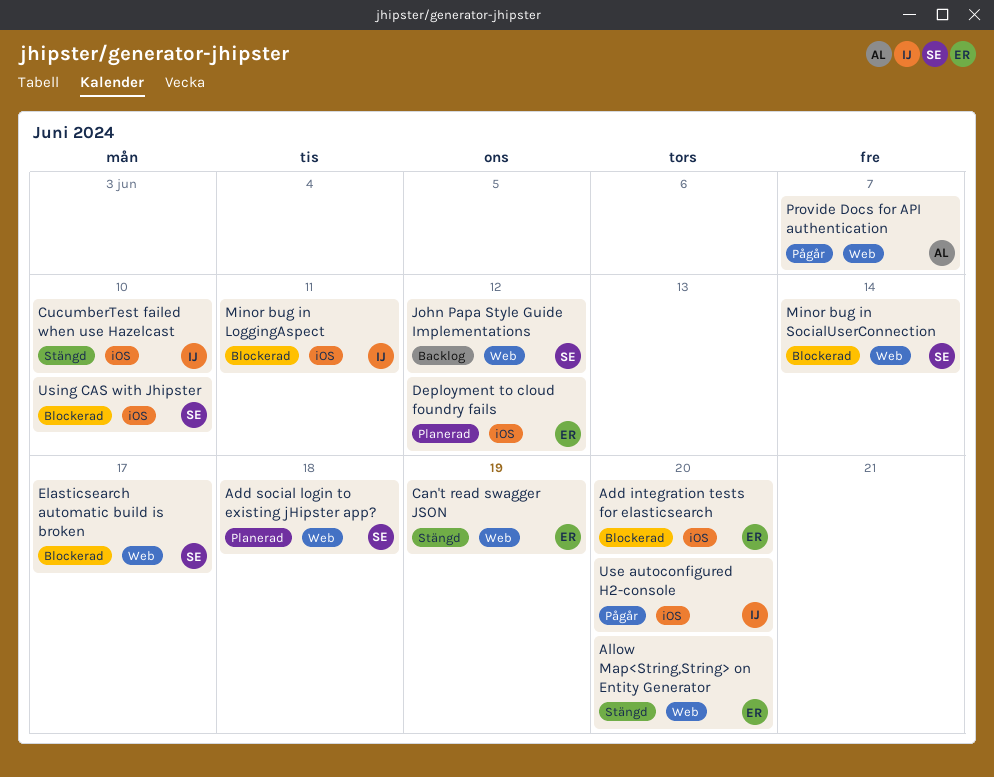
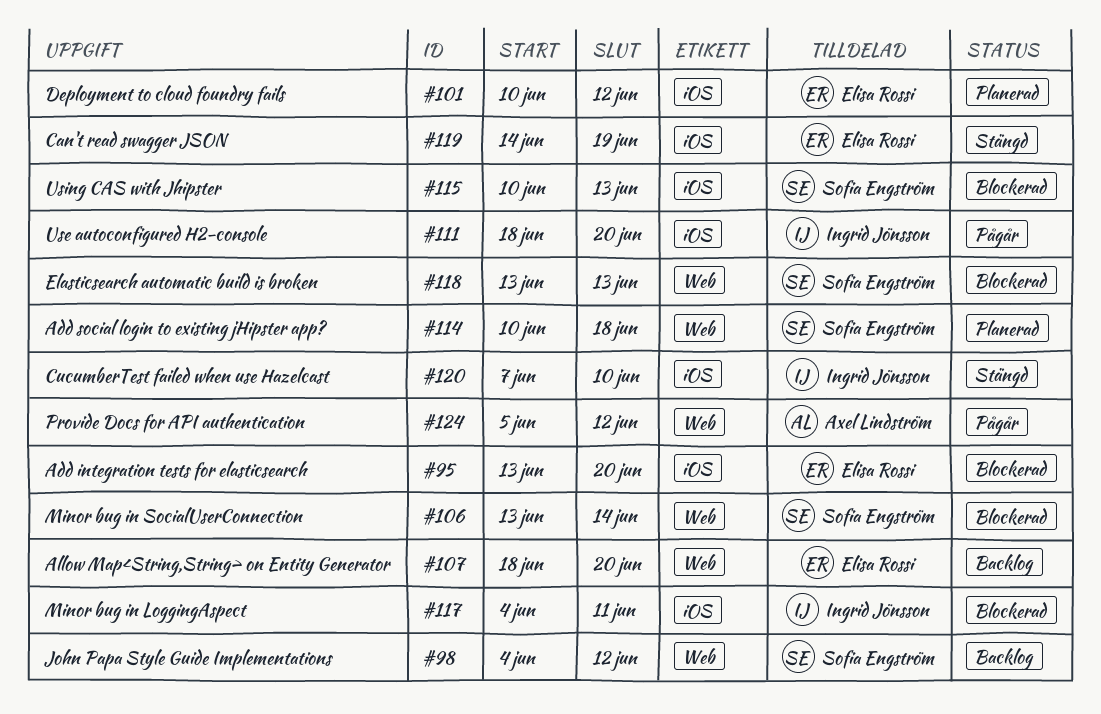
Allow Map<String,String> on Entity Generator, status: Stängd -> Backlog
Can't read swagger JSON, label: Web -> iOS
Elasticsearch automatic build is broken, due: Jun 17 -> Jun 13
Provide Docs for API authentication, due: Jun 7 -> Jun 12
Using CAS with Jhipster, due: Jun 10 -> Jun 13

